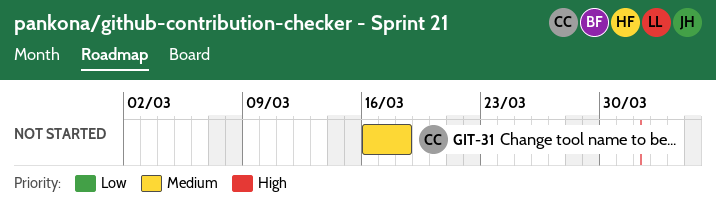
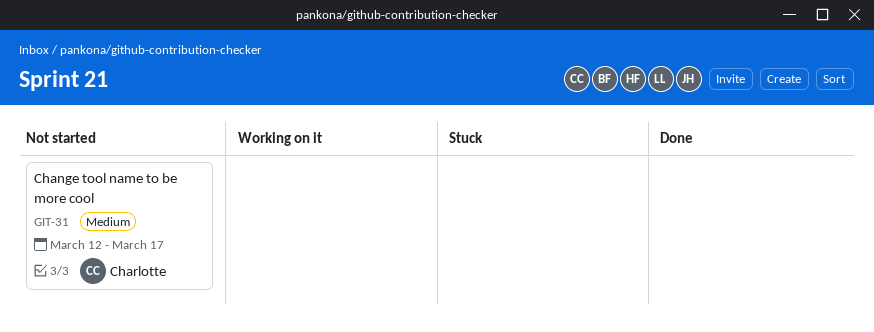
GIT-31, start: Mar 16 -> Mar 12
GIT-31, due: Mar 18 -> Mar 17

